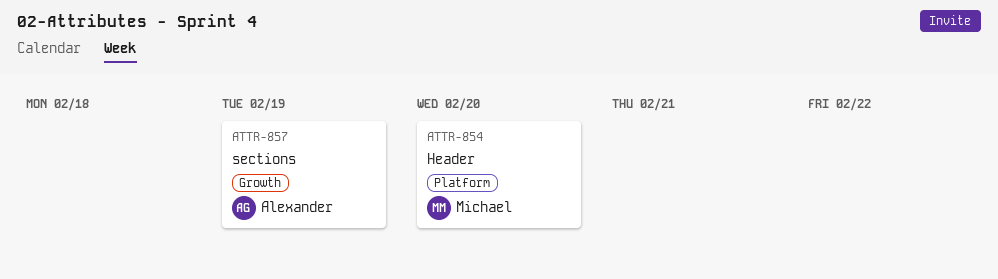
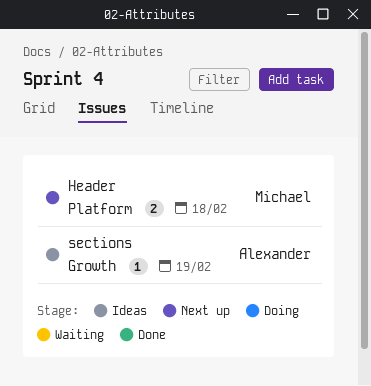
Header, due: Feb 20 -> Feb 18

